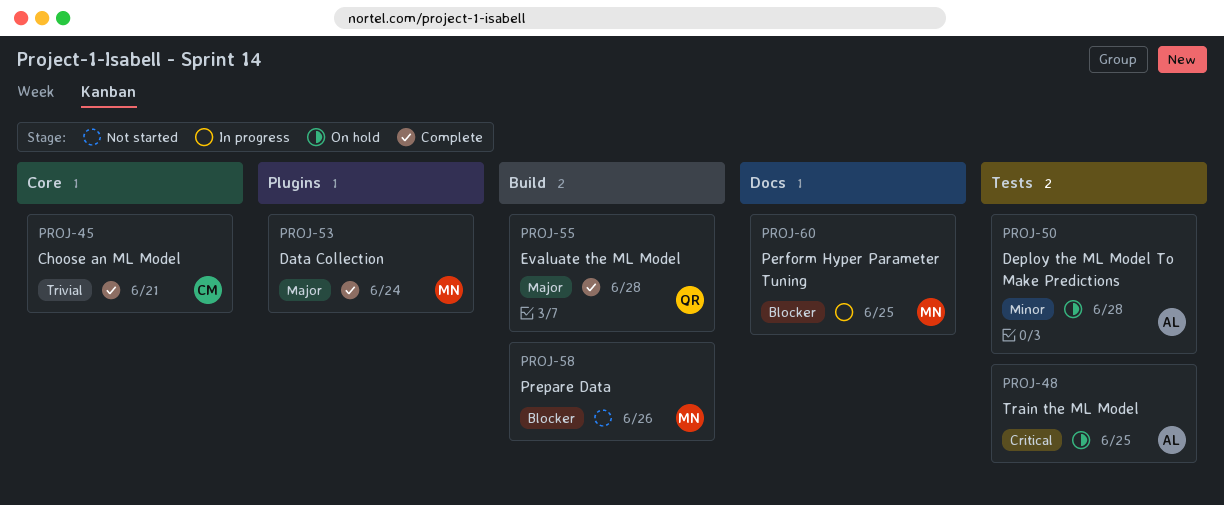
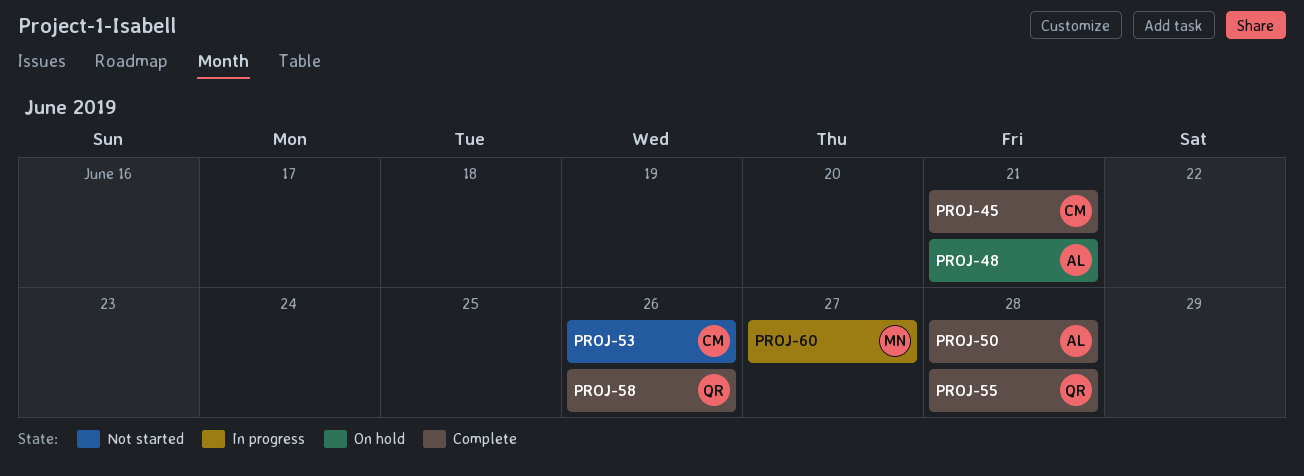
PROJ-48, due: Jun 25 -> Jun 21
PROJ-50, status: On hold -> Complete
PROJ-53, status: Complete -> Not started
PROJ-53, owner: MN -> CM
PROJ-53, due: Jun 24 -> Jun 26
PROJ-58, status: Not started -> Complete
PROJ-58, owner: MN -> QR
PROJ-60, due: Jun 25 -> Jun 27

